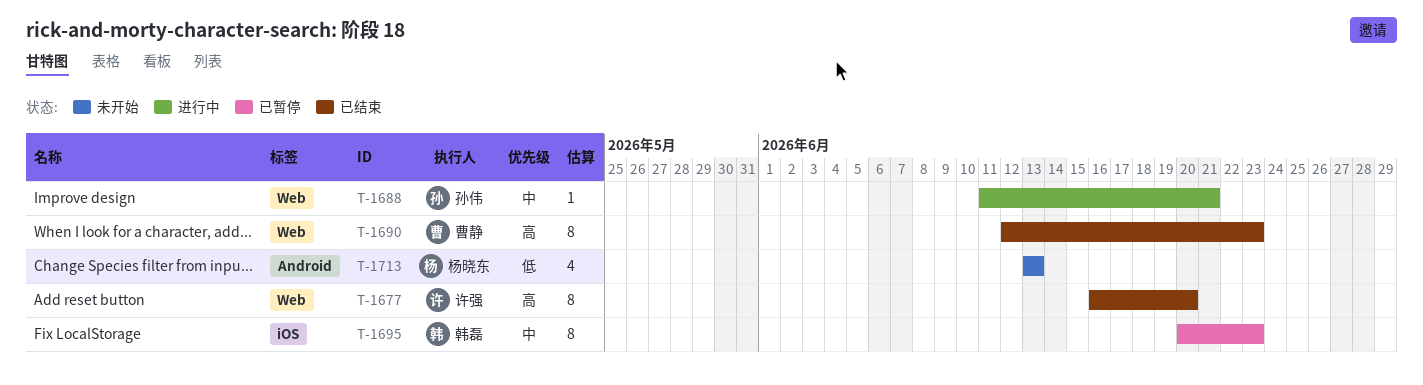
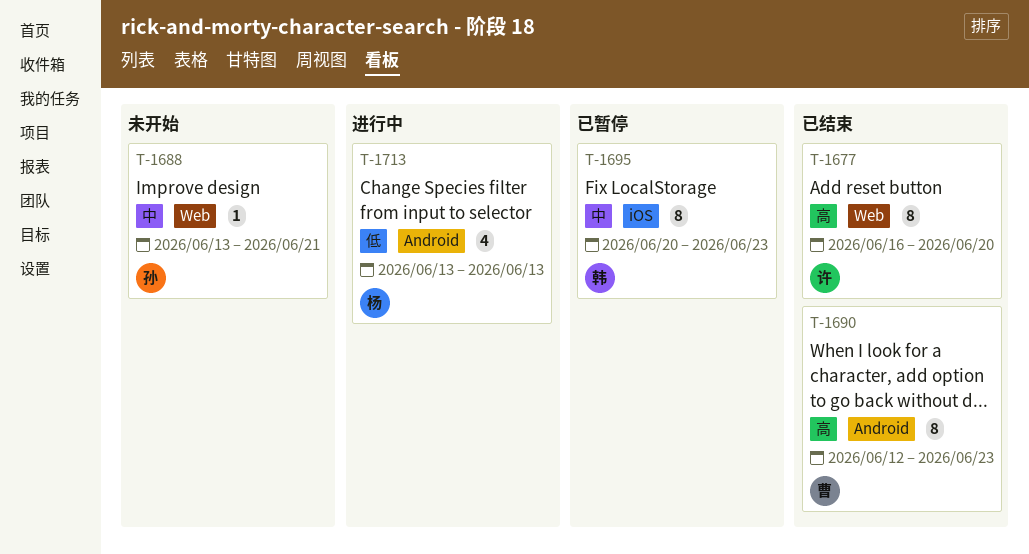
T-1688, status: 进行中 -> 未开始
T-1688, start: Jun 11 -> Jun 13
T-1690, label: Web -> Android
T-1713, status: 未开始 -> 进行中

